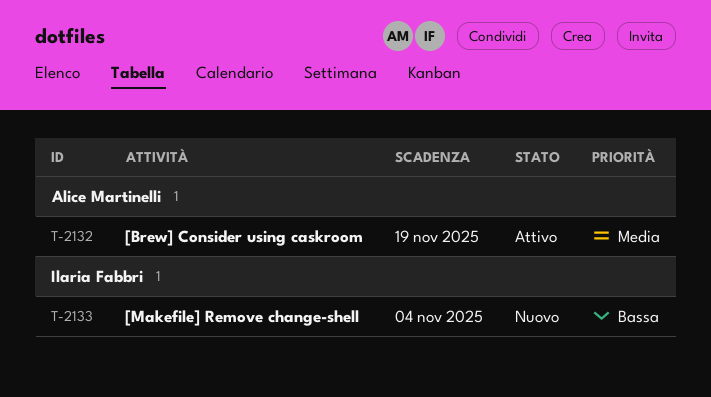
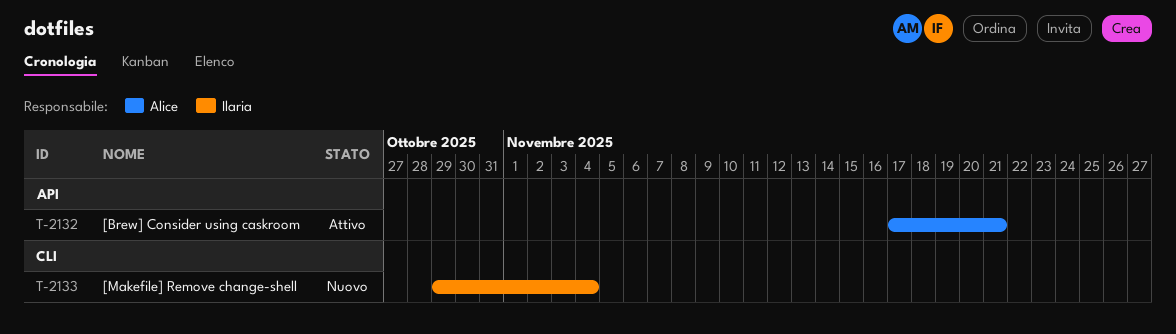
T-2132, due: Nov 19 -> Nov 21

